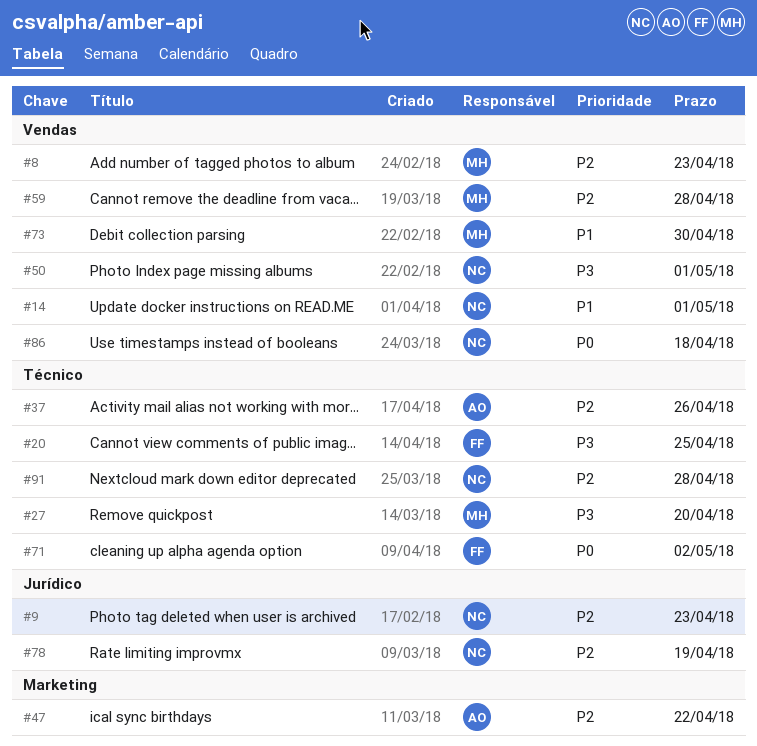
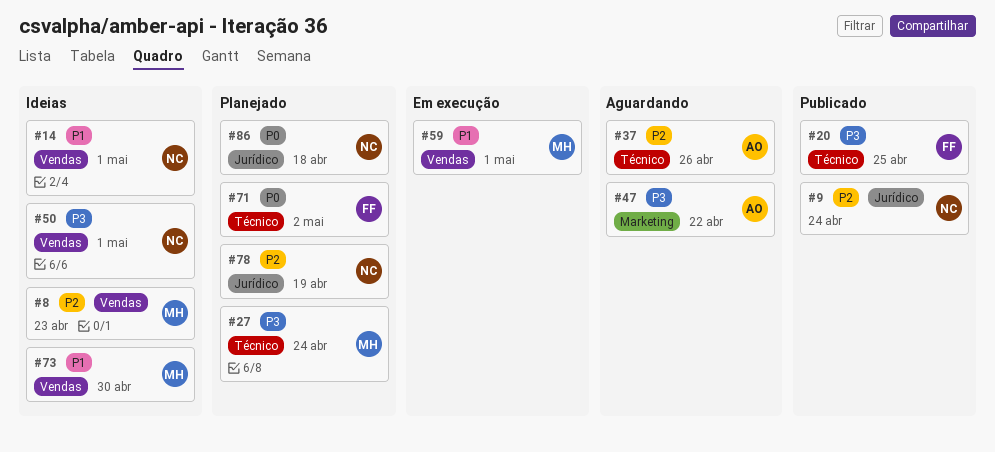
#9, due: Apr 23 -> Apr 24
#27, due: Apr 20 -> Apr 24
#47, priority: P2 -> P3
#59, priority: P2 -> P1
#59, due: Apr 28 -> May 1
#86, label: Vendas -> Jurídico
#91: present -> none

